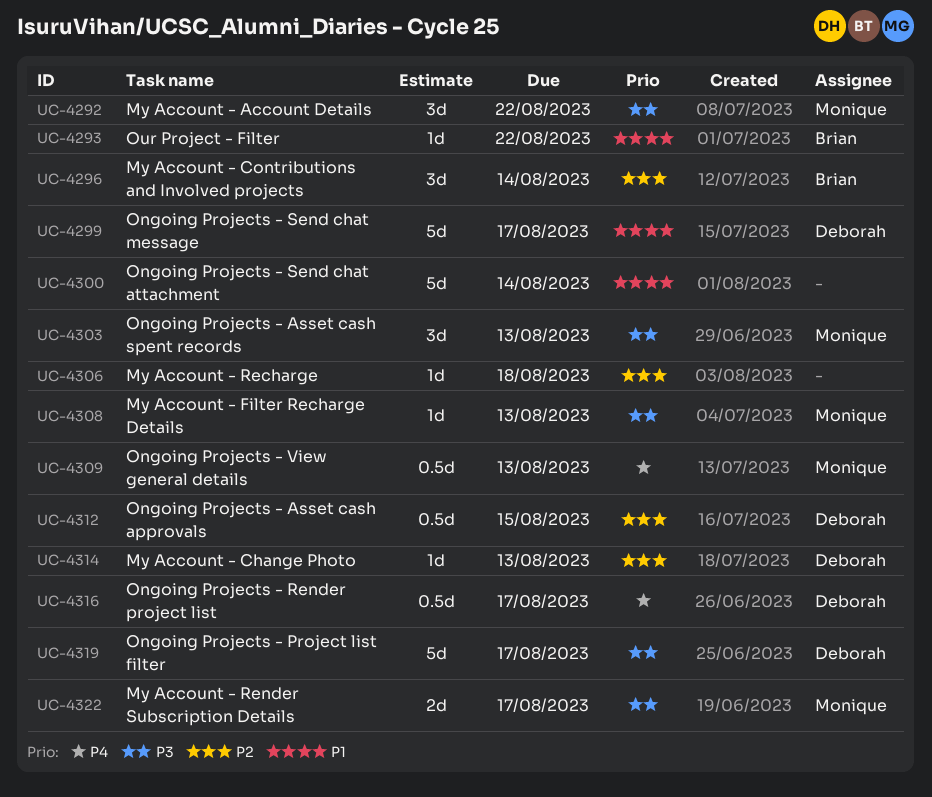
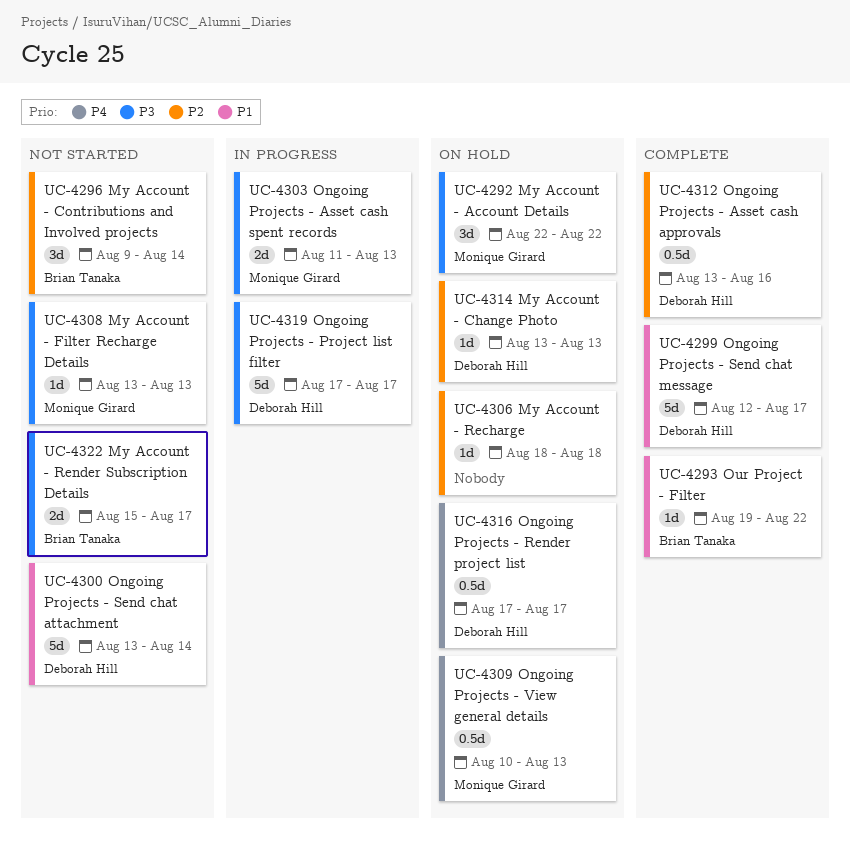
UC-4300, owner: none -> Deborah Hill
UC-4303, estimate: 3d -> 2d
UC-4312, due: Aug 15 -> Aug 16
UC-4322, owner: Monique Girard -> Brian Tanaka

